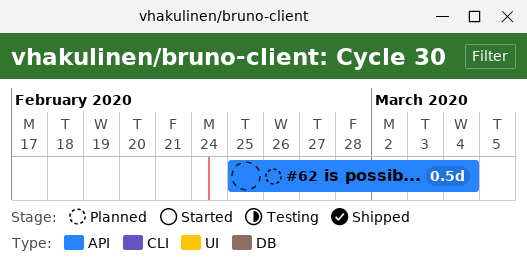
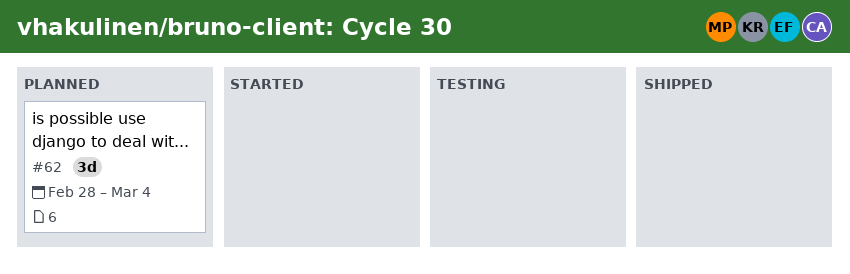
#62, estimate: 0.5d -> 3d
#62, start: Feb 25 -> Feb 28

